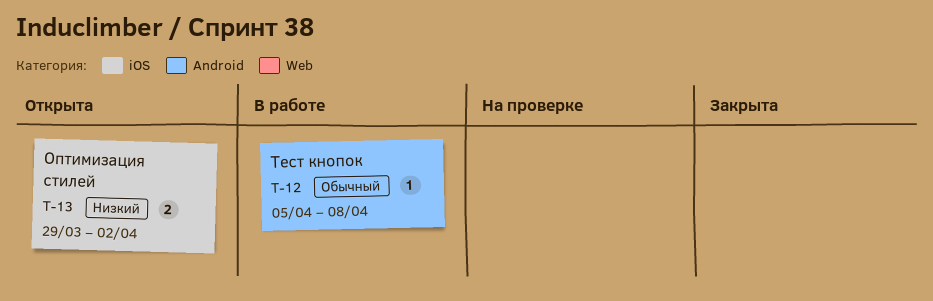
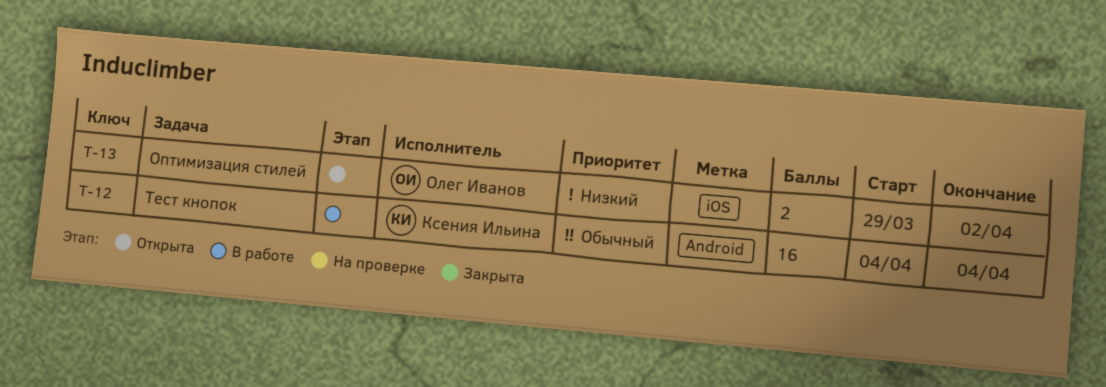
T-12, estimate: 1 -> 16
T-12, start: Apr 5 -> Apr 4
T-12, due: Apr 8 -> Apr 4

